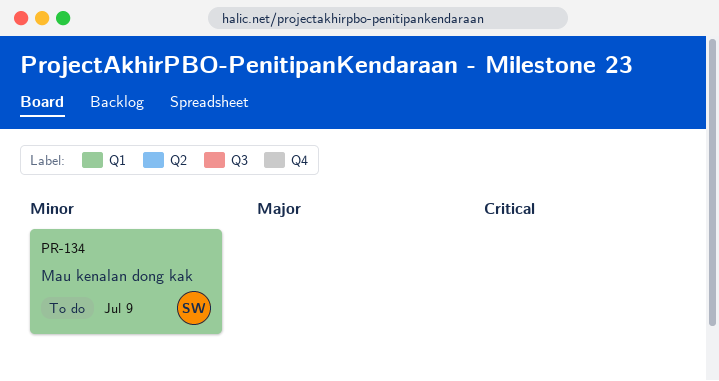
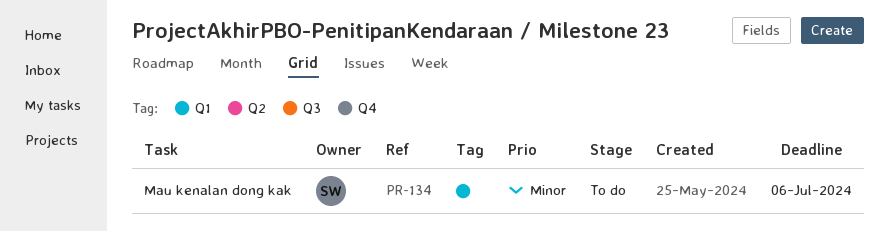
PR-134, due: Jul 9 -> Jul 6

